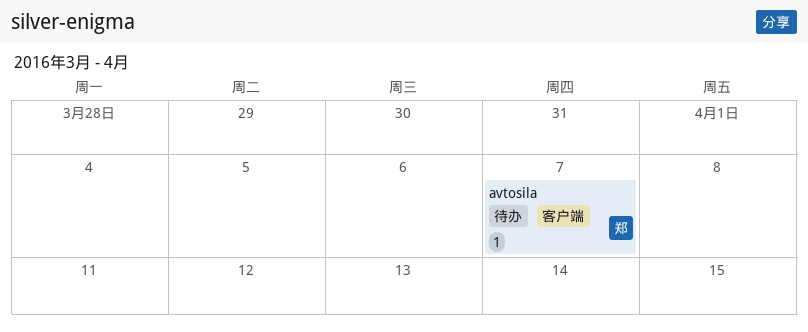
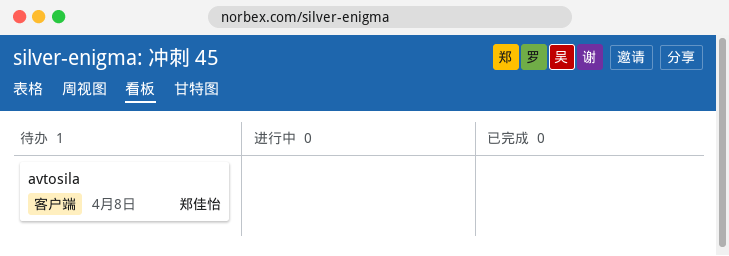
avtosila, due: Apr 7 -> Apr 8

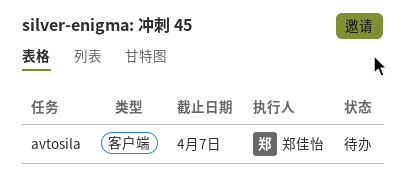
avtosila, due: Apr 8 -> Apr 7

